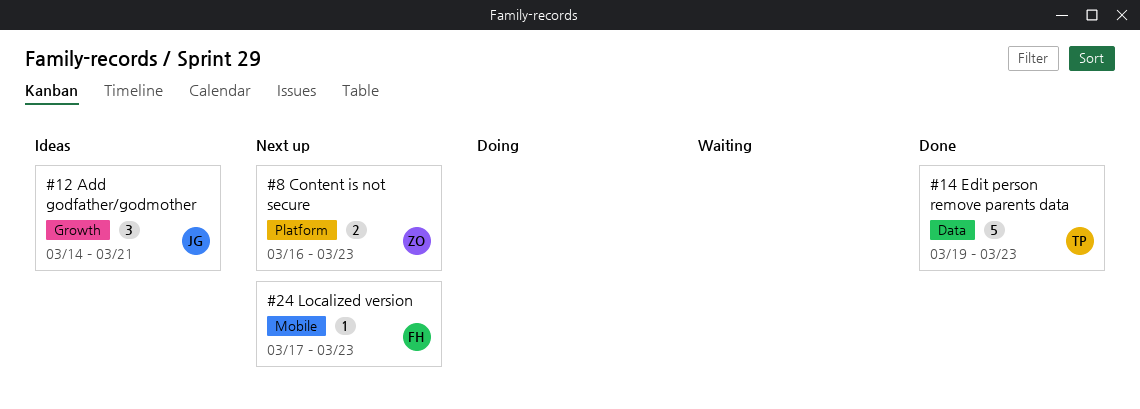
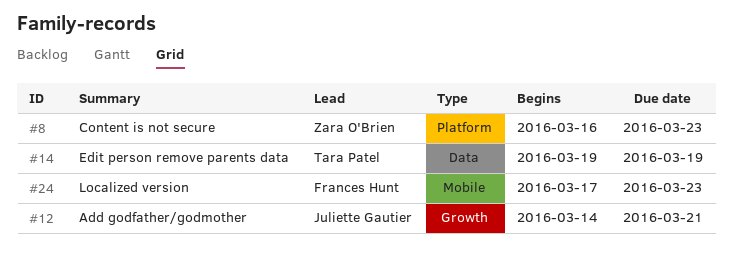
#14, due: Mar 23 -> Mar 19

